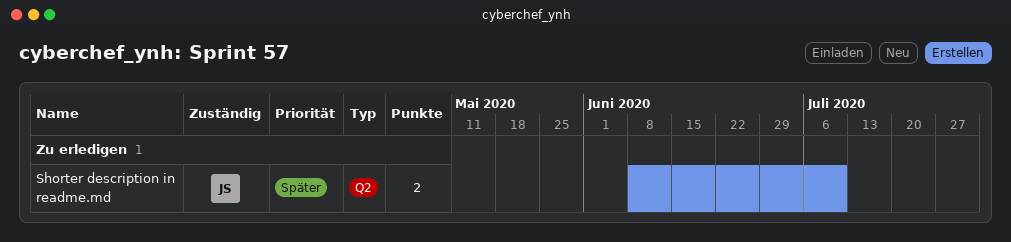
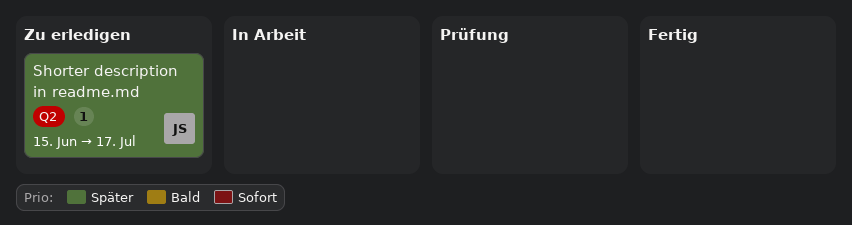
Shorter description in readme.md, estimate: 2 -> 1
Shorter description in readme.md, start: Jun 8 -> Jun 15
Shorter description in readme.md, due: Jul 10 -> Jul 17

